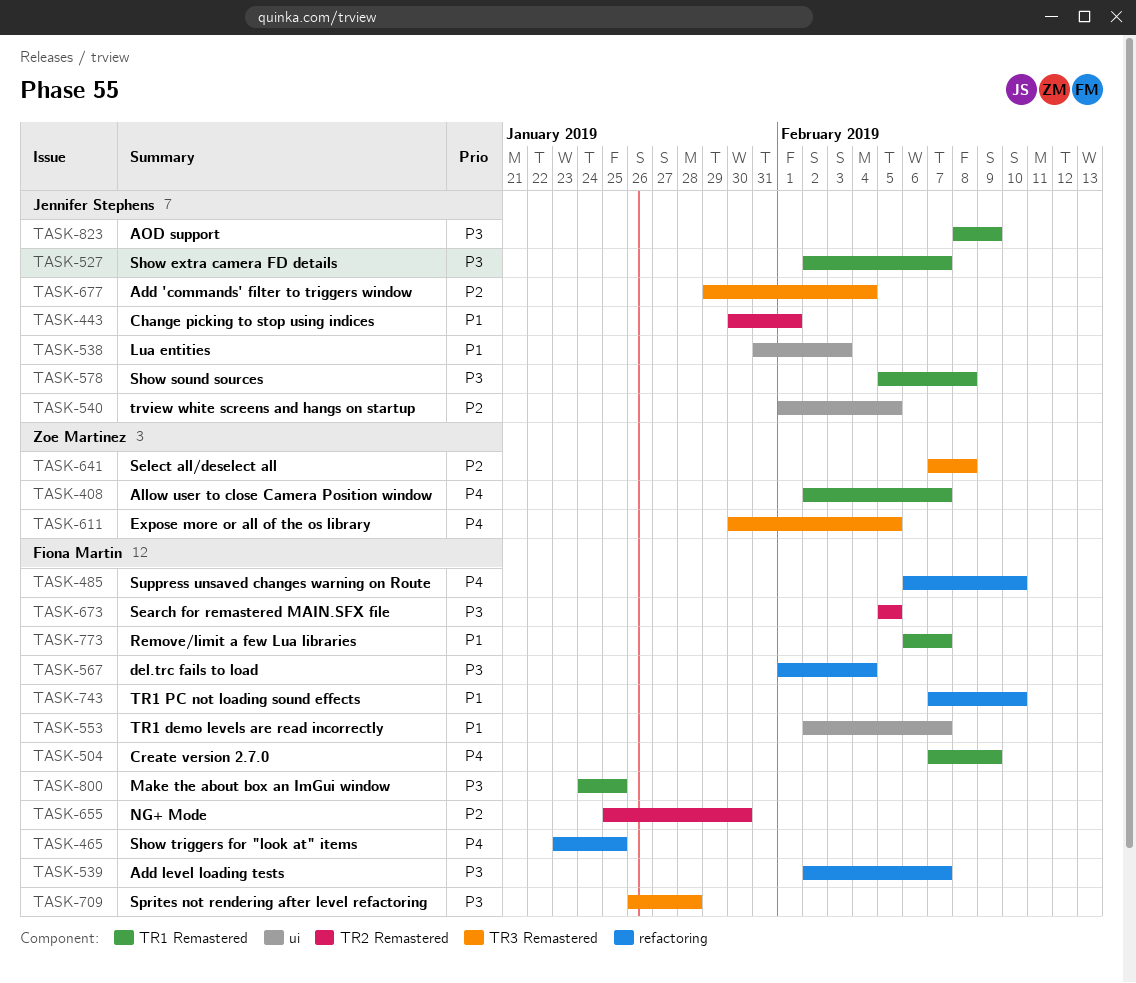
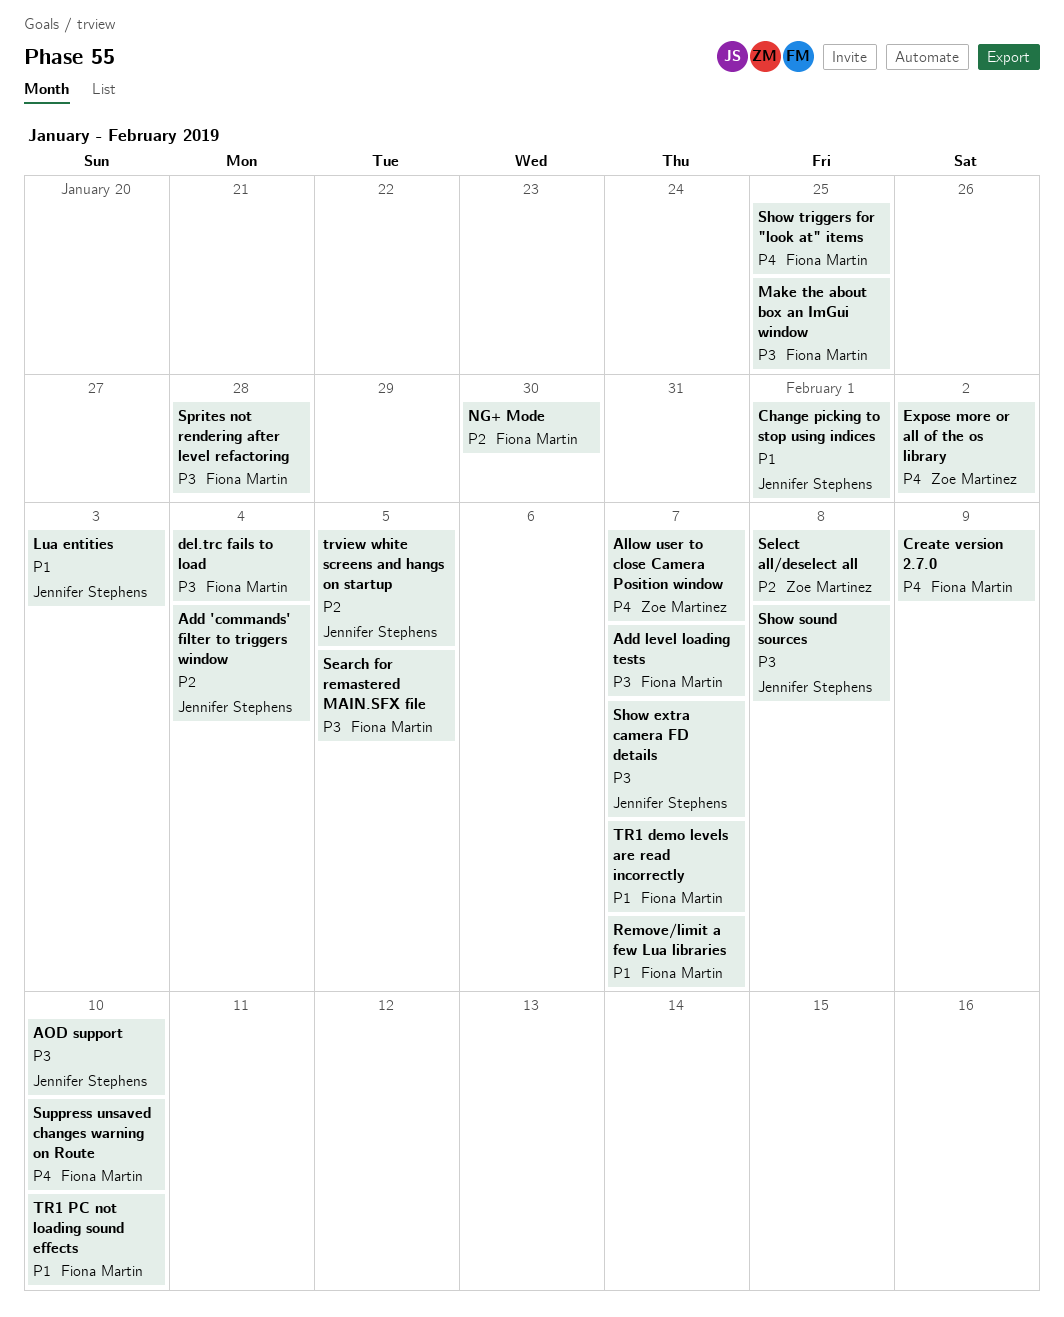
AOD support, due: Feb 9 -> Feb 10
Expose more or all of the os library, due: Feb 5 -> Feb 2

